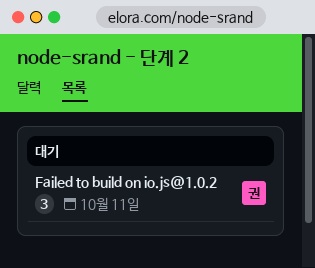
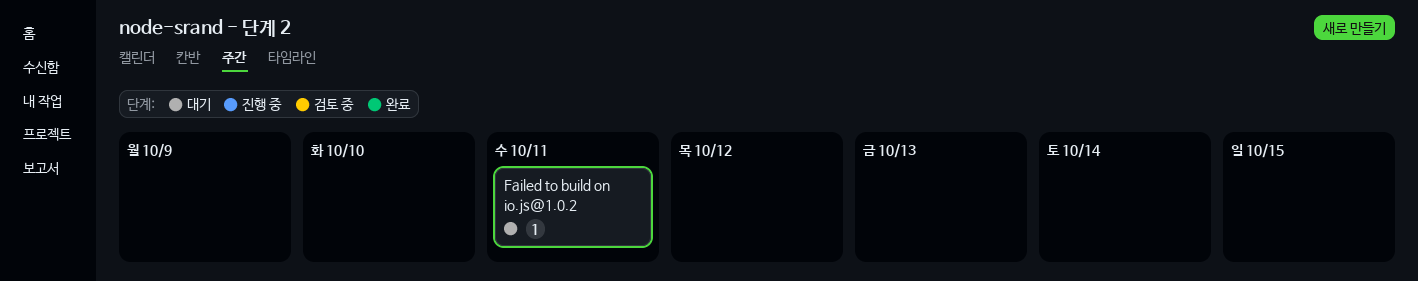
Failed to build on io.js@1.0.2, estimate: 3 -> 1

